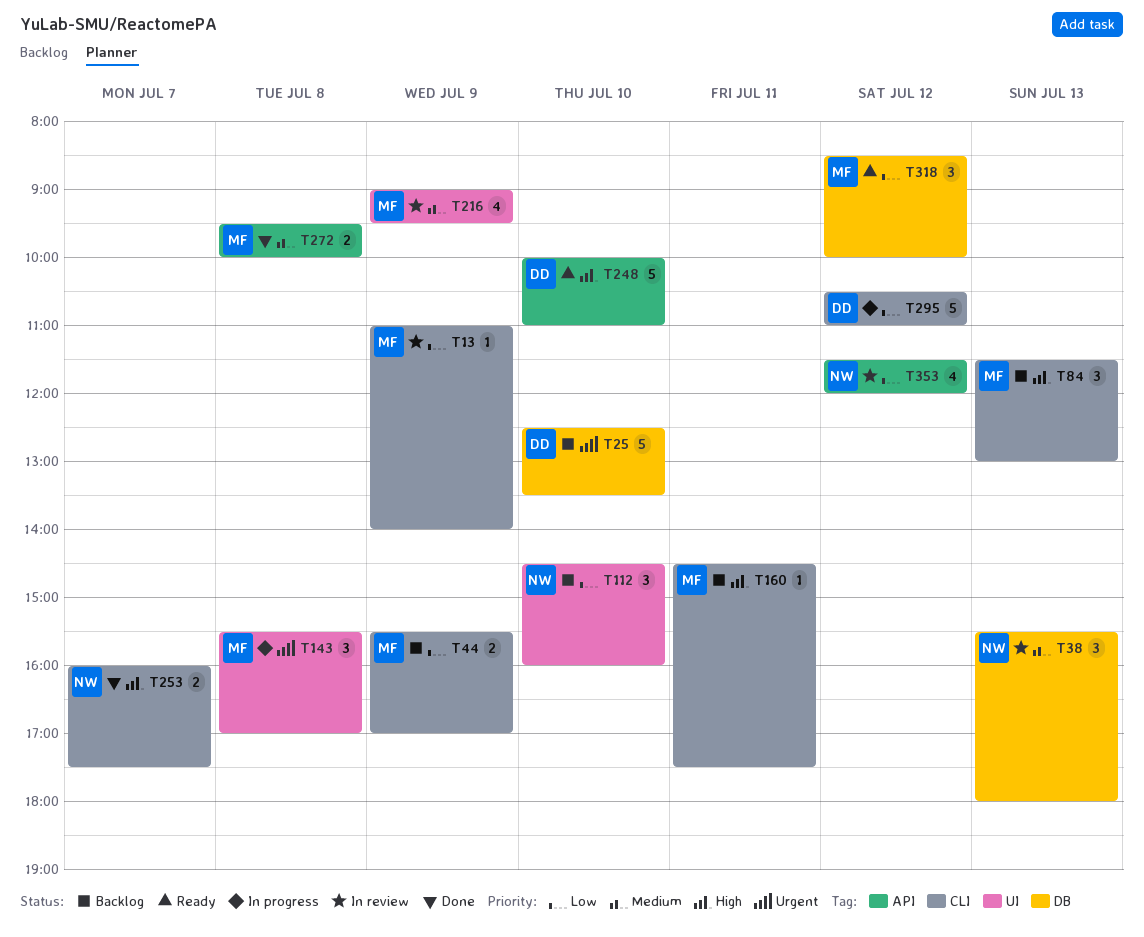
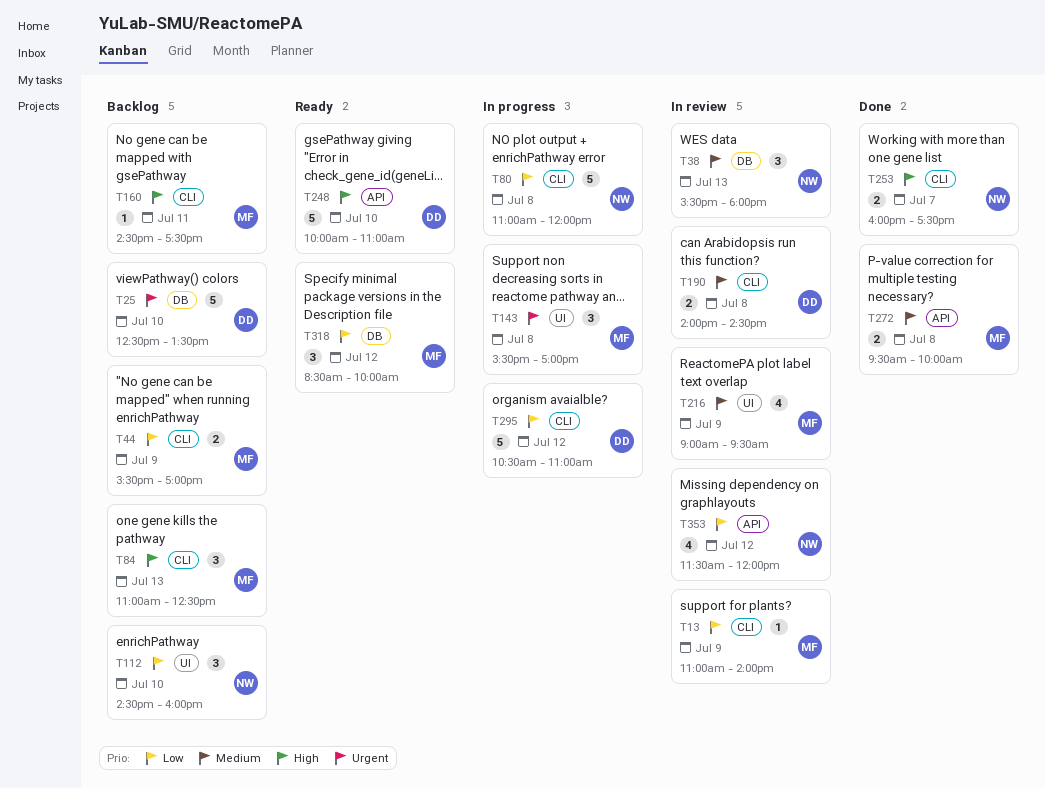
T80: none -> present
T84, begins: 11:30 -> 11:00
T84, ends: 13:00 -> 12:30
T190: none -> present

